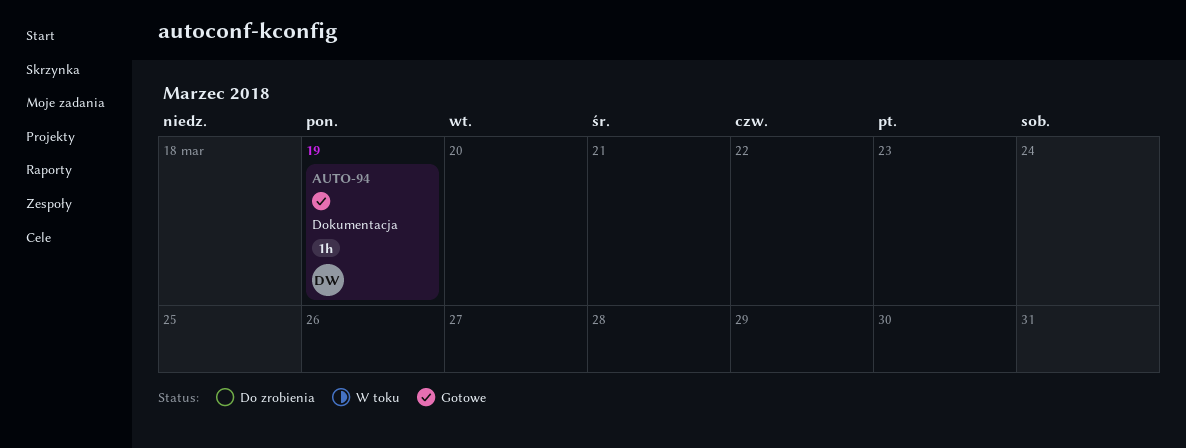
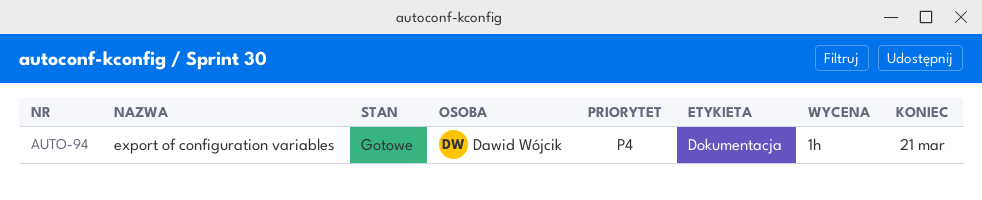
AUTO-94, due: Mar 19 -> Mar 21

